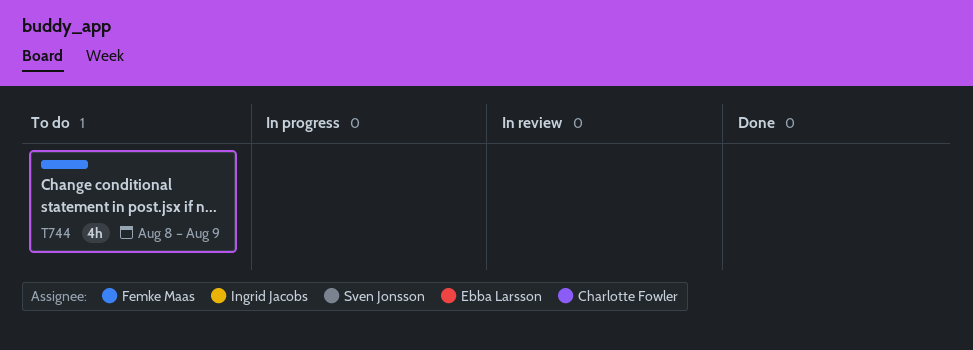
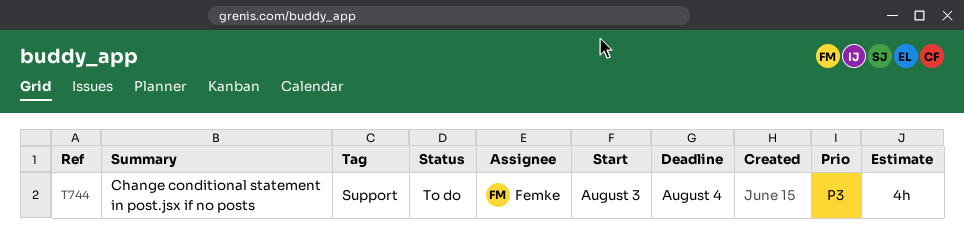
T744, start: Aug 8 -> Aug 3
T744, due: Aug 9 -> Aug 4

